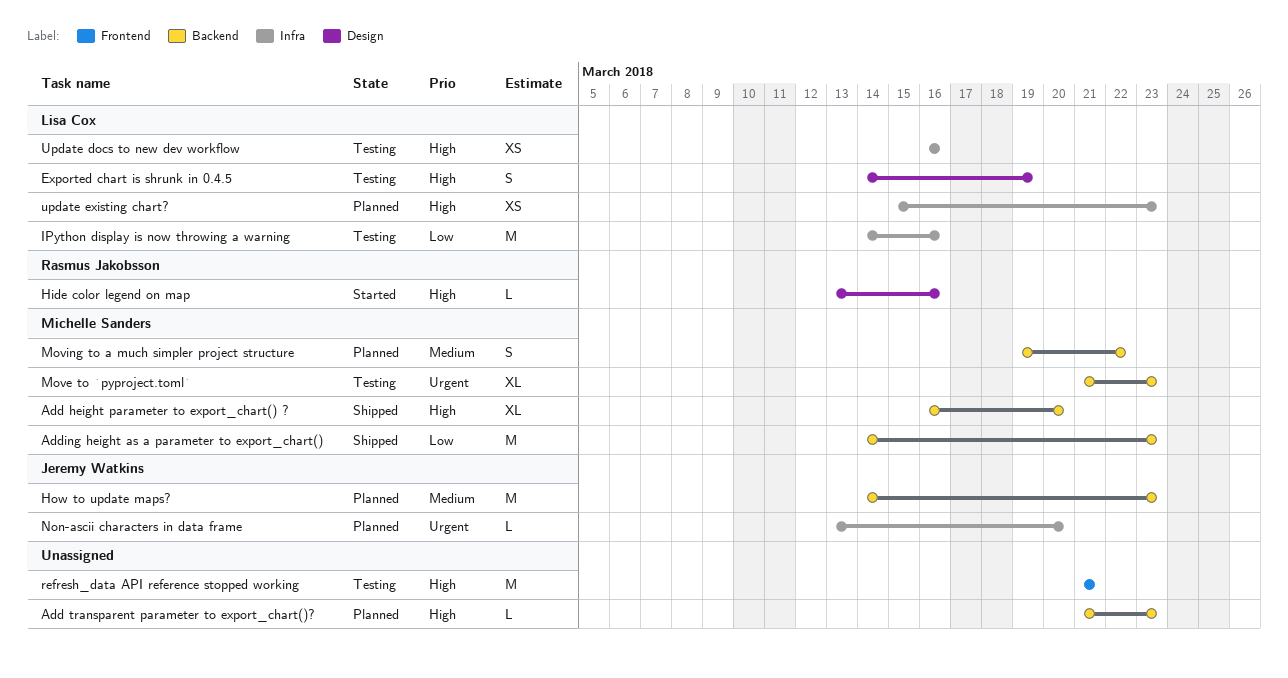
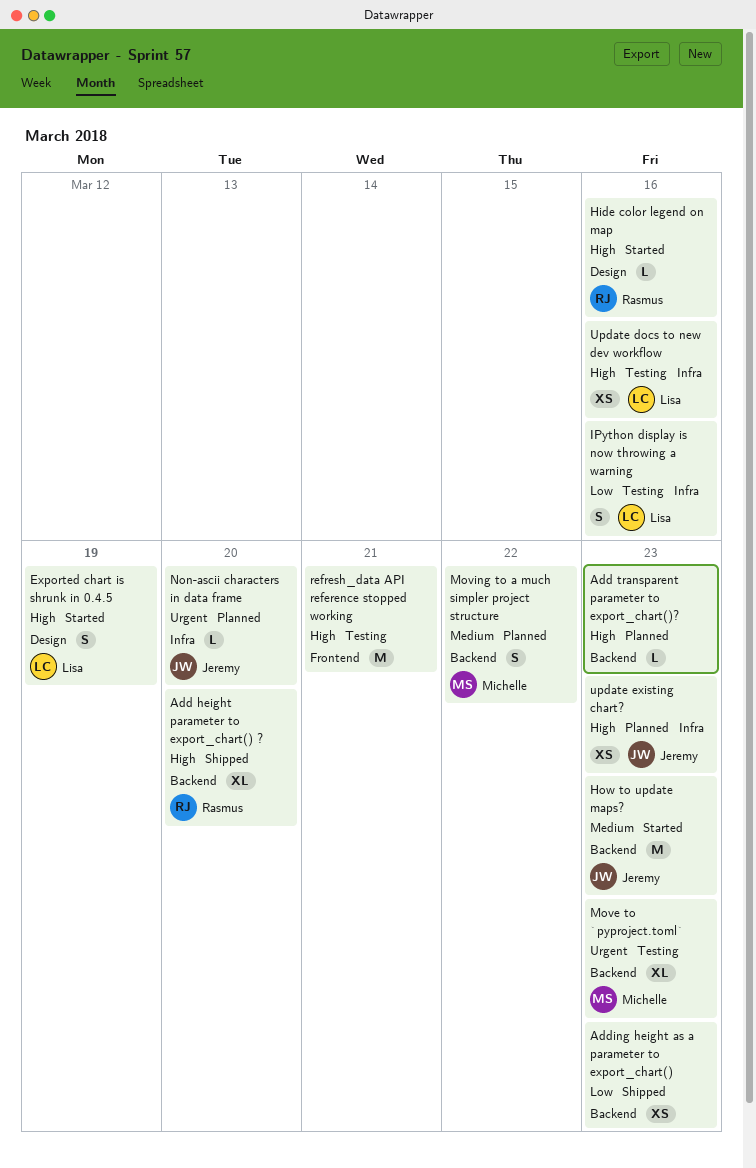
Add height parameter to export_chart() ?, owner: Michelle Sanders -> Rasmus Jakobsson
Adding height as a parameter to export_chart(), owner: Michelle Sanders -> none
Adding height as a parameter to export_chart(), estimate: M -> XS
Exported chart is shrunk in 0.4.5, status: Testing -> Started
How to update maps?, status: Planned -> Started
IPython display is now throwing a warning, estimate: M -> S
update existing chart?, owner: Lisa Cox -> Jeremy Watkins

